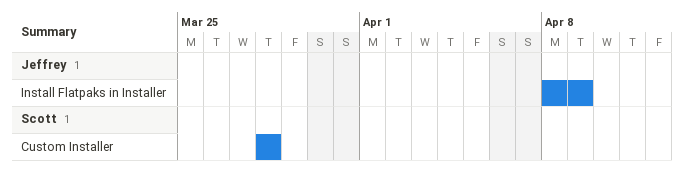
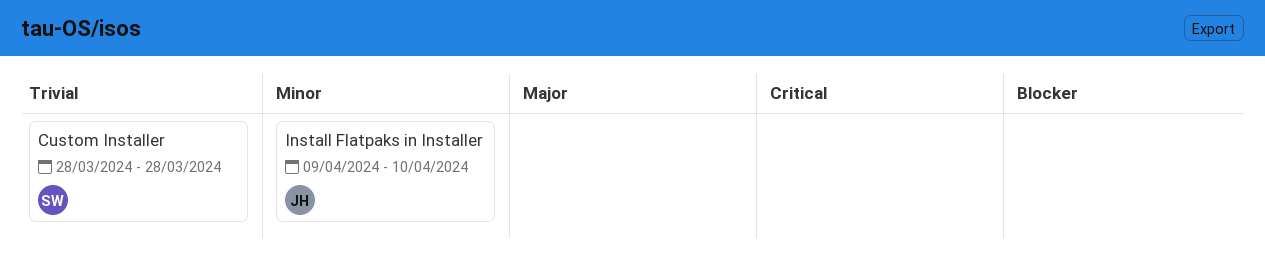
Install Flatpaks in Installer, start: Apr 8 -> Apr 9
Install Flatpaks in Installer, due: Apr 9 -> Apr 10

